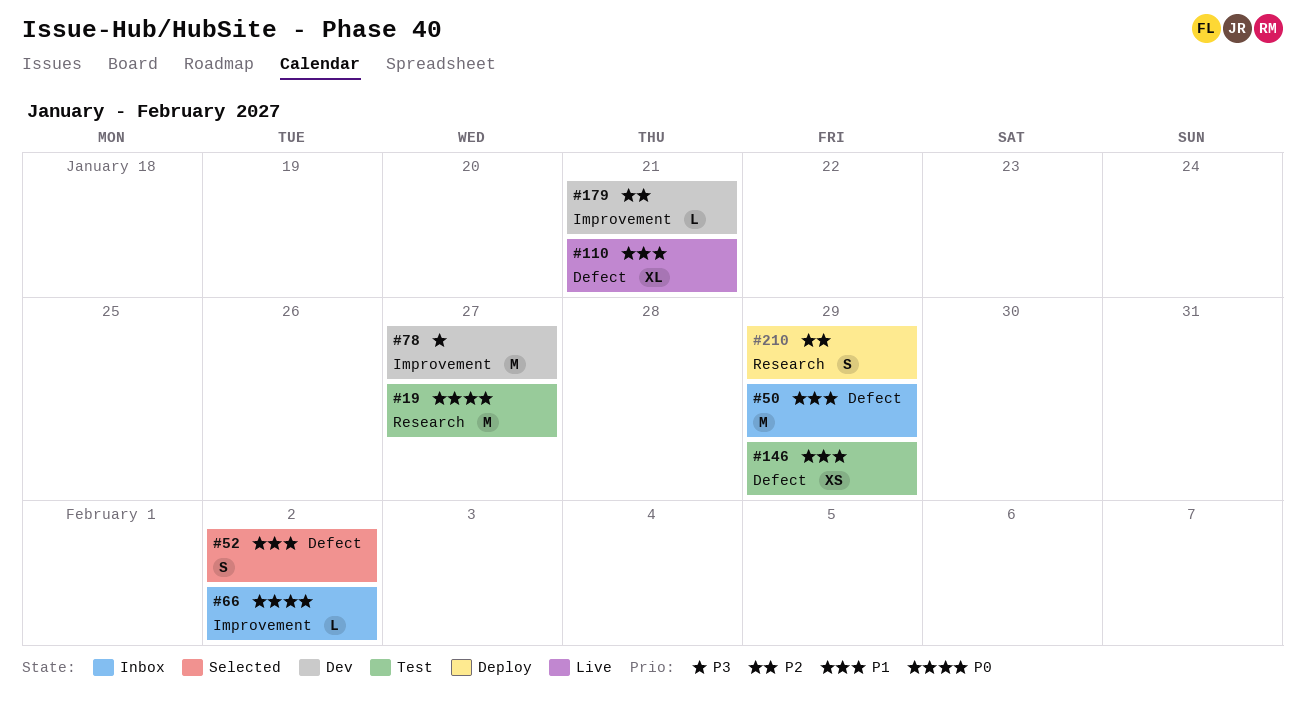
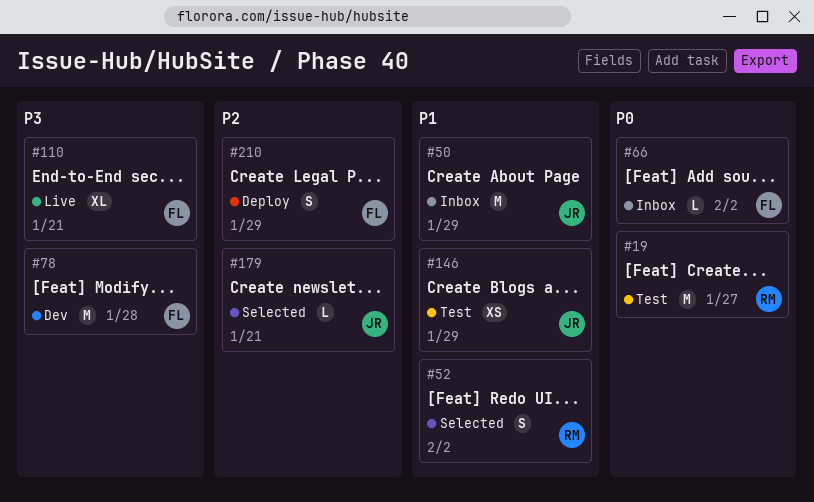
#78, due: Jan 27 -> Jan 28
#110, priority: P1 -> P3
#179, status: Dev -> Selected

